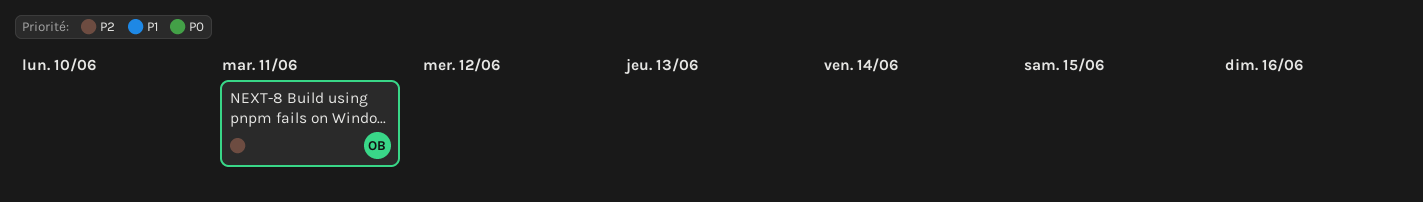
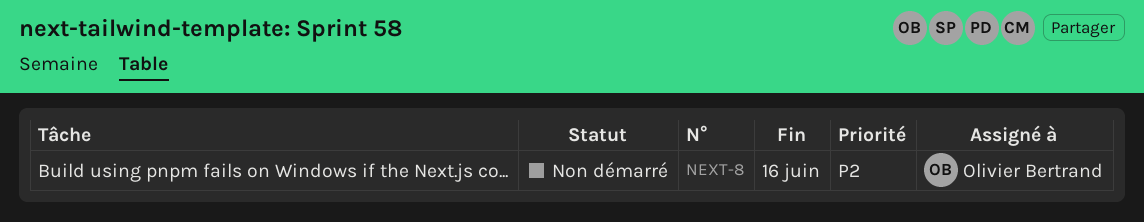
NEXT-8, due: Jun 11 -> Jun 16

